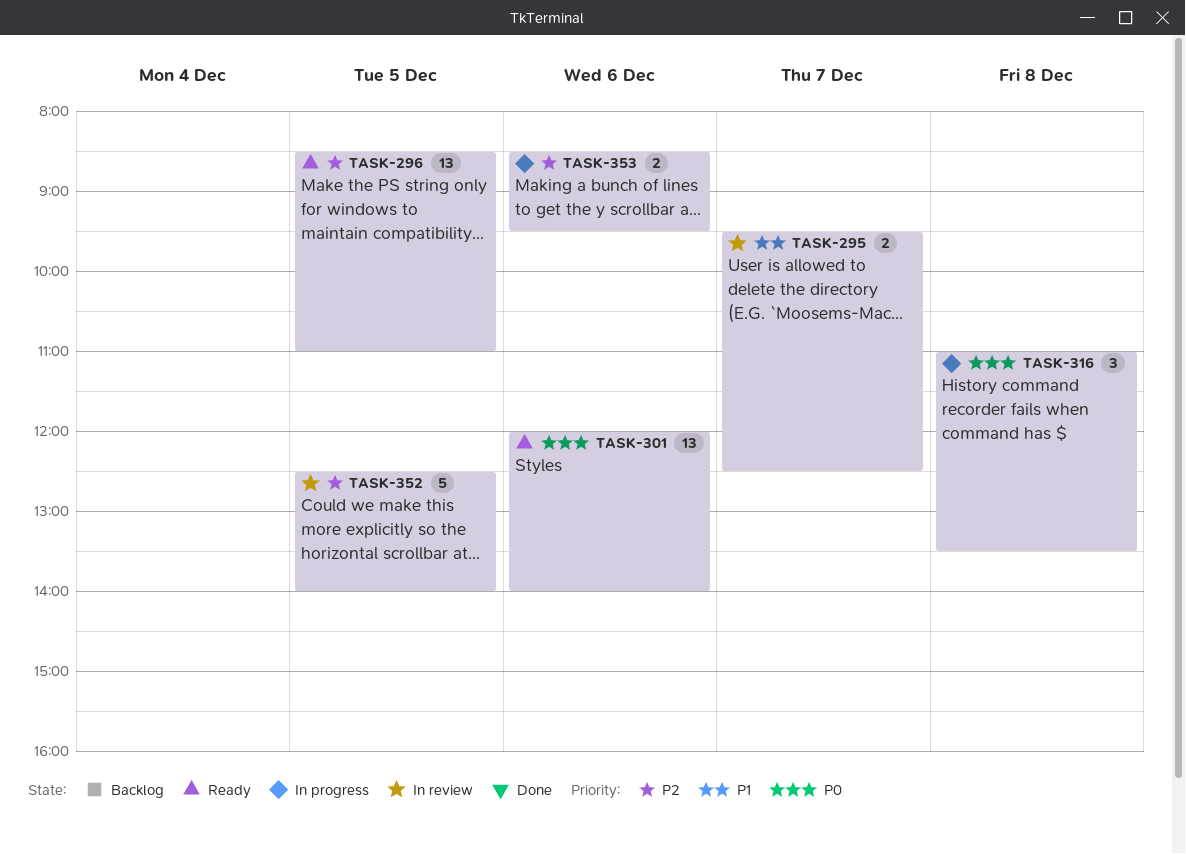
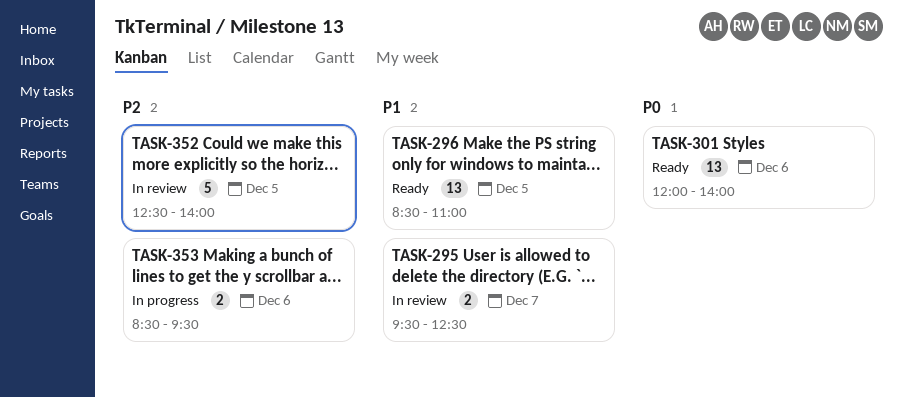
TASK-296, priority: P2 -> P1
TASK-316: present -> none

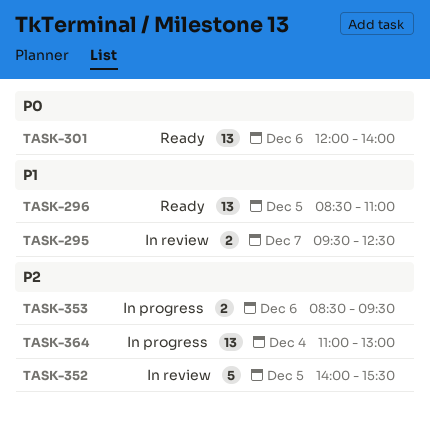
TASK-352, begins: 12:30 -> 14:00
TASK-352, ends: 14:00 -> 15:30
TASK-364: none -> present

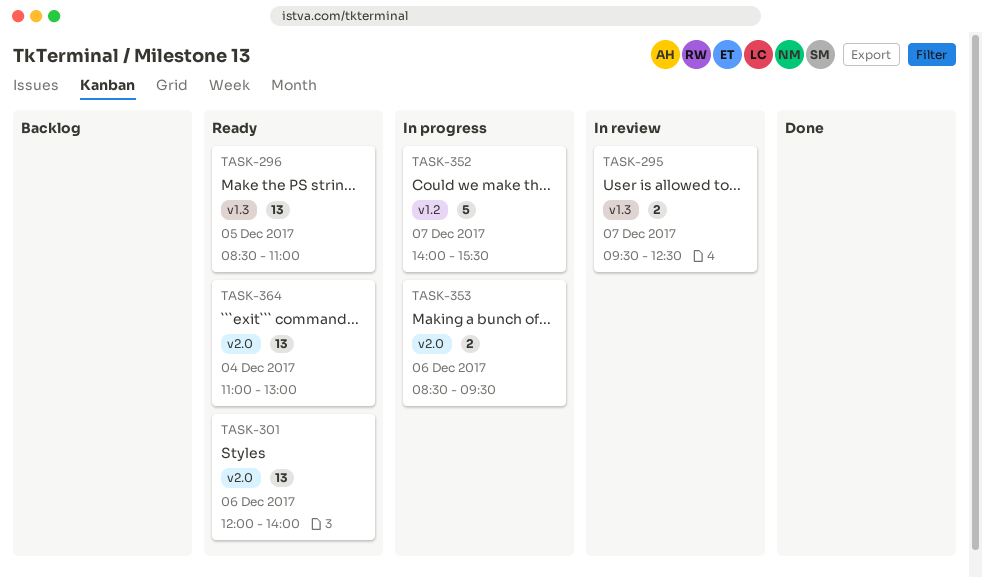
TASK-352, status: In review -> In progress
TASK-352, day: Dec 5 -> Dec 7
TASK-364, status: In progress -> Ready

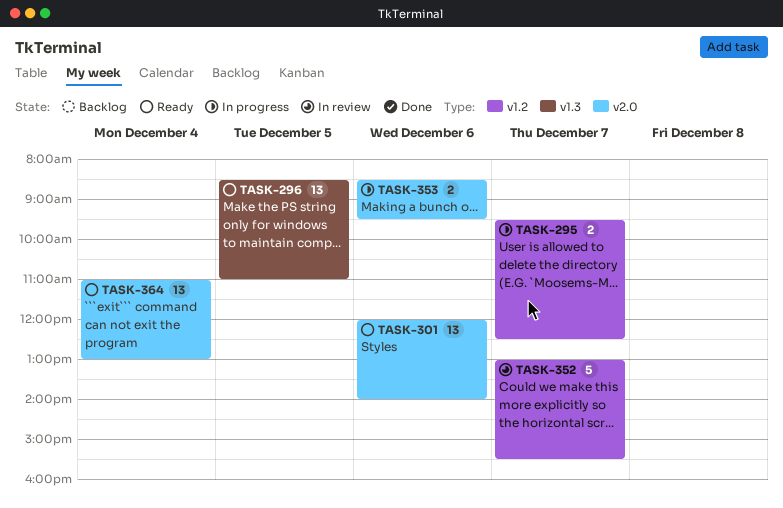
TASK-295, status: In review -> In progress
TASK-295, label: v1.3 -> v1.2
TASK-352, status: In progress -> In review
TASK-352, begins: 14:00 -> 13:00

